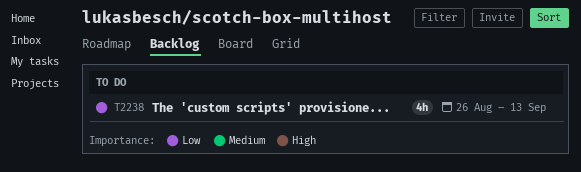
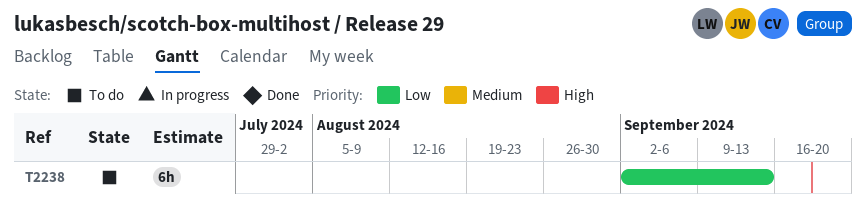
T2238, estimate: 4h -> 6h
T2238, start: Aug 26 -> Sep 2

